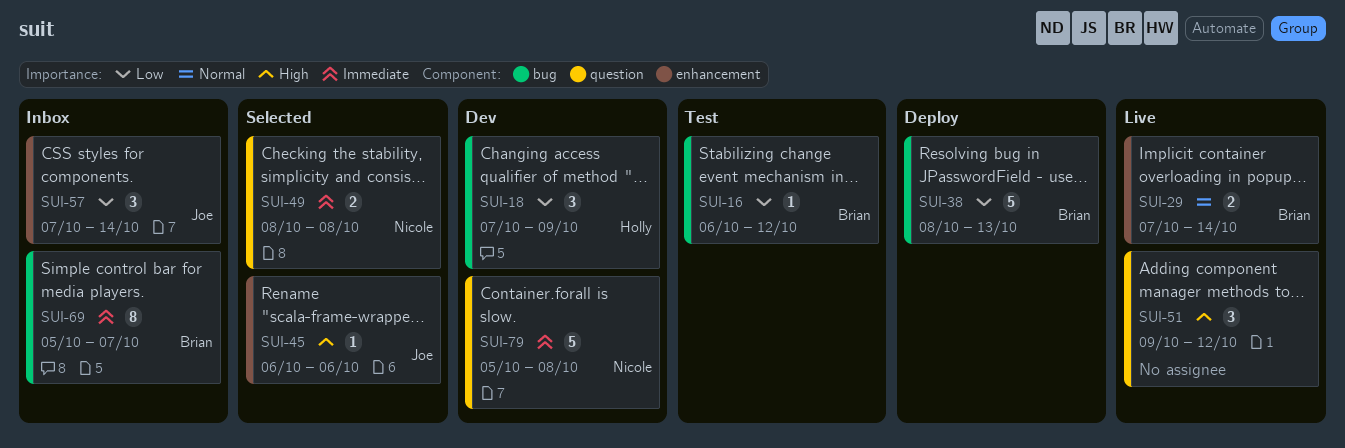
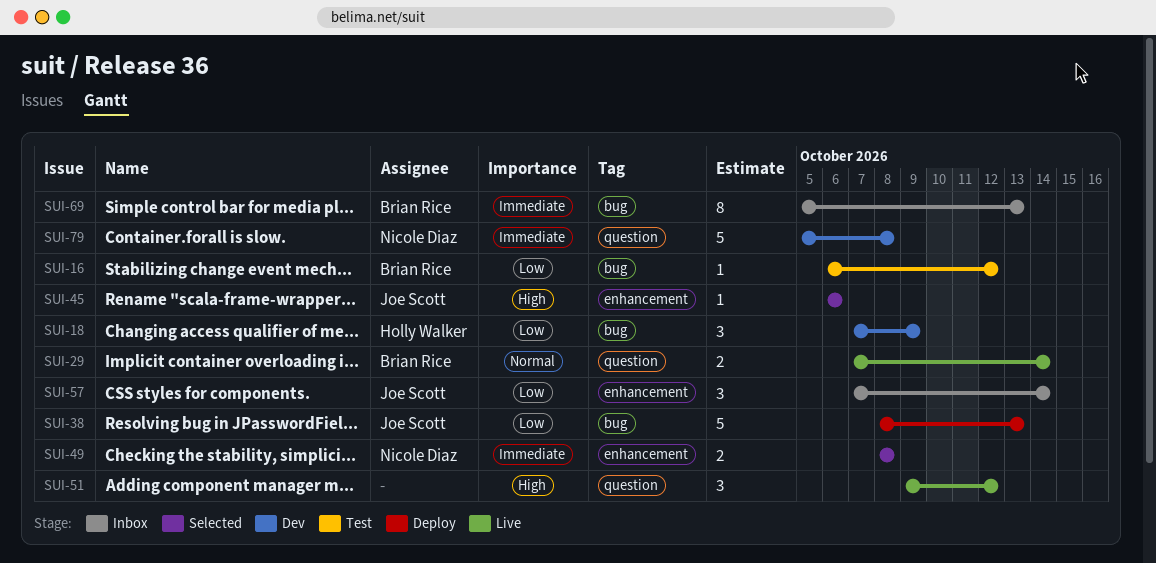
SUI-29, label: enhancement -> question
SUI-38, owner: Brian Rice -> Joe Scott
SUI-49, label: question -> enhancement
SUI-69, due: Oct 7 -> Oct 13

